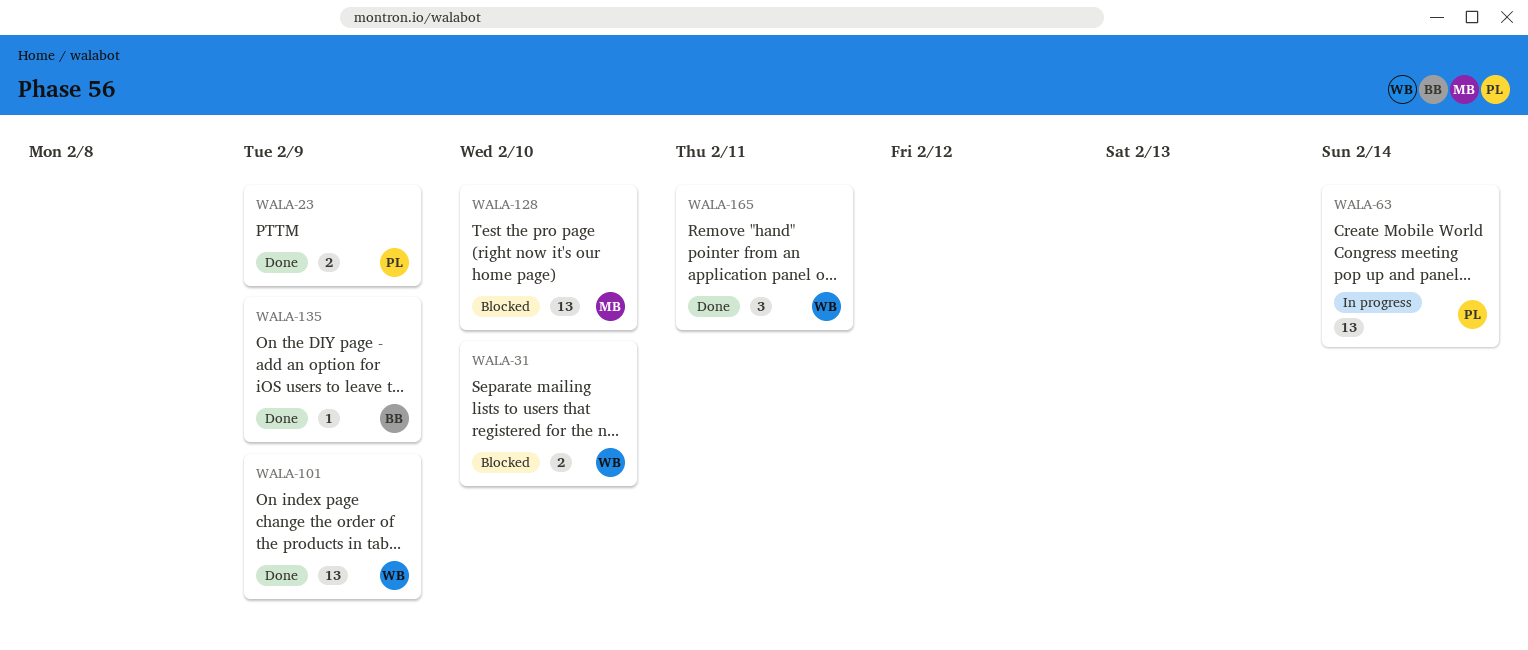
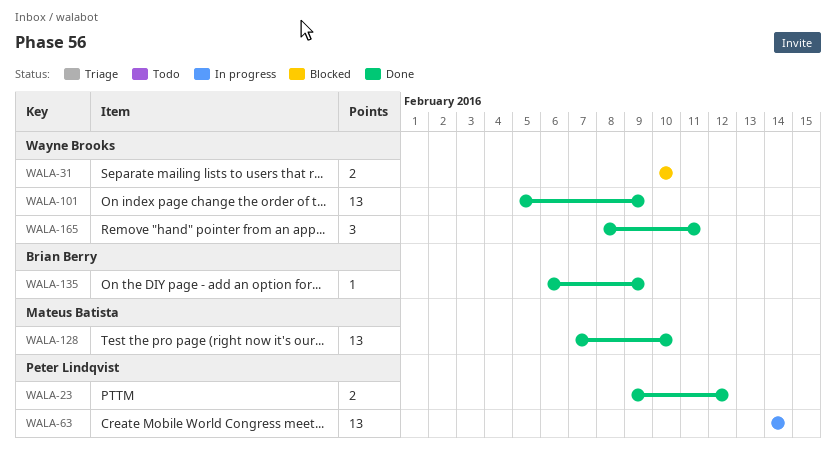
WALA-23, due: Feb 9 -> Feb 12
WALA-128, status: Blocked -> Done

